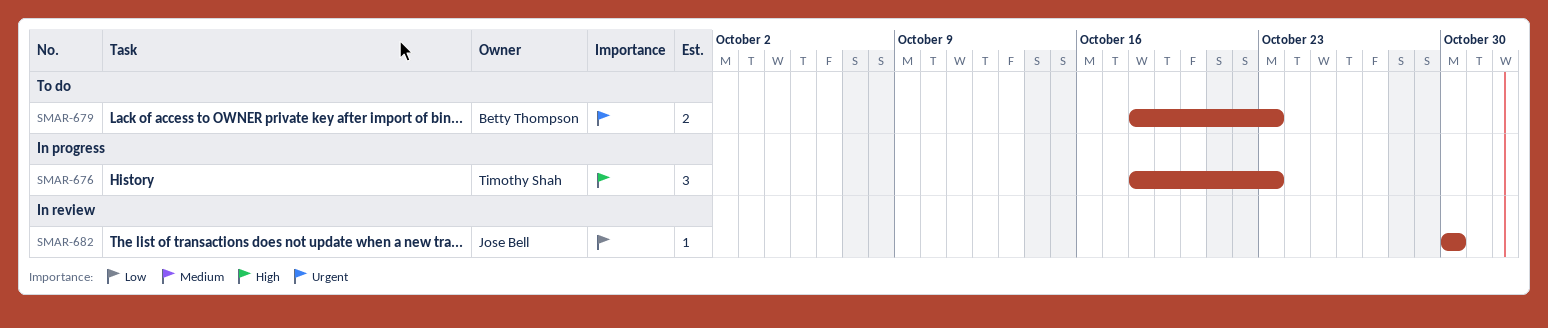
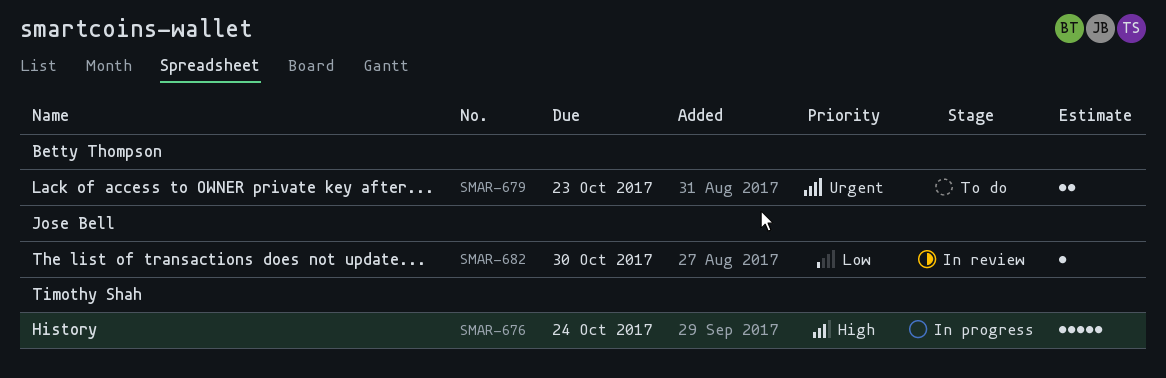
SMAR-676, estimate: 3 -> 5
SMAR-676, due: Oct 23 -> Oct 24

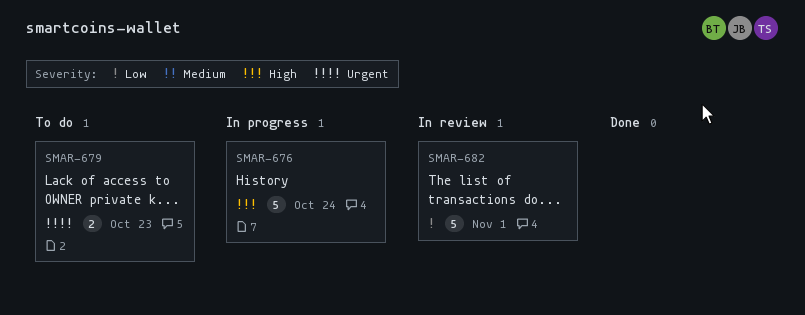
SMAR-682, estimate: 1 -> 5
SMAR-682, due: Oct 30 -> Nov 1

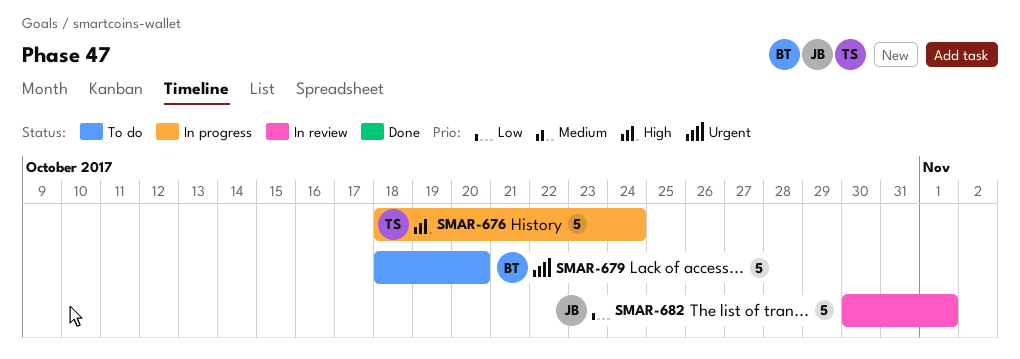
SMAR-679, estimate: 2 -> 5
SMAR-679, due: Oct 23 -> Oct 20

